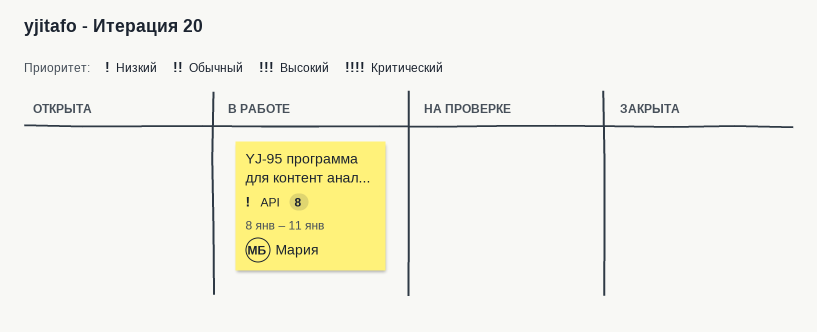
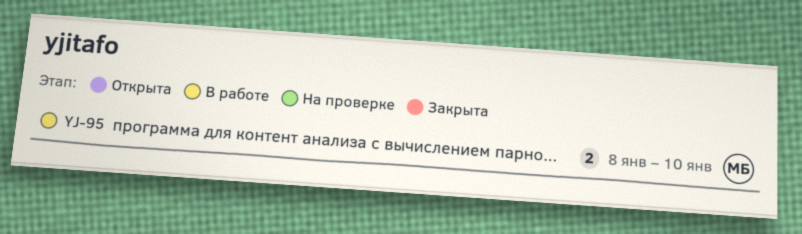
YJ-95, estimate: 8 -> 2
YJ-95, due: Jan 11 -> Jan 10

